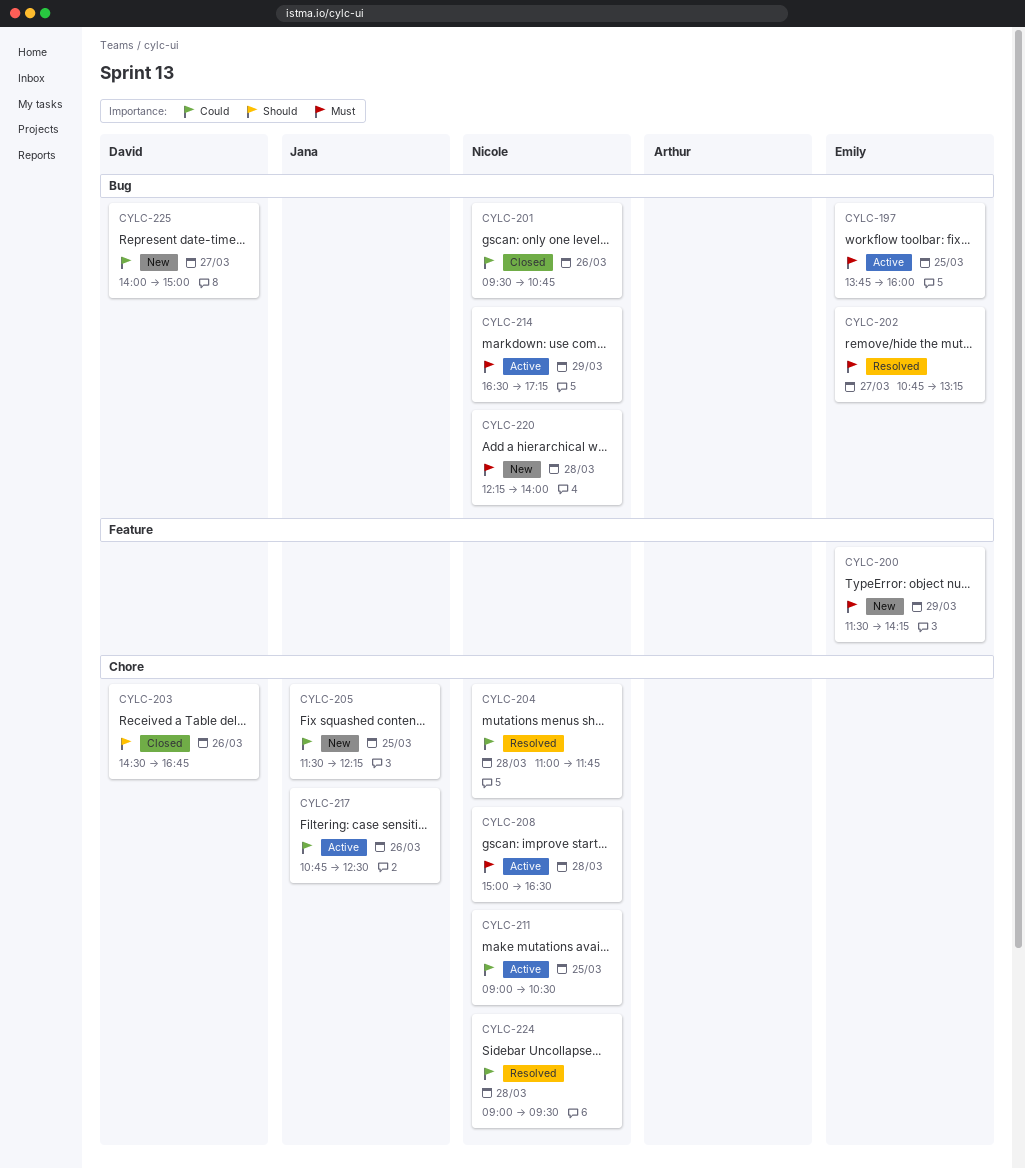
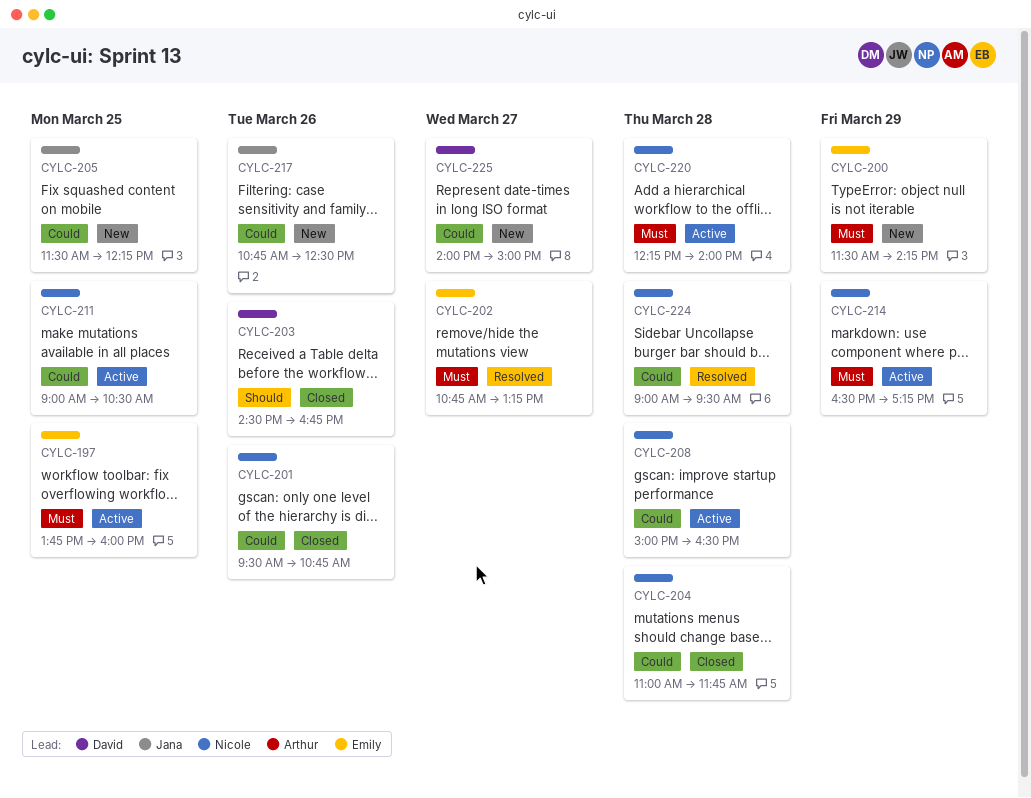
CYLC-204, status: Resolved -> Closed
CYLC-208, priority: Must -> Could
CYLC-217, status: Active -> New
CYLC-220, status: New -> Active

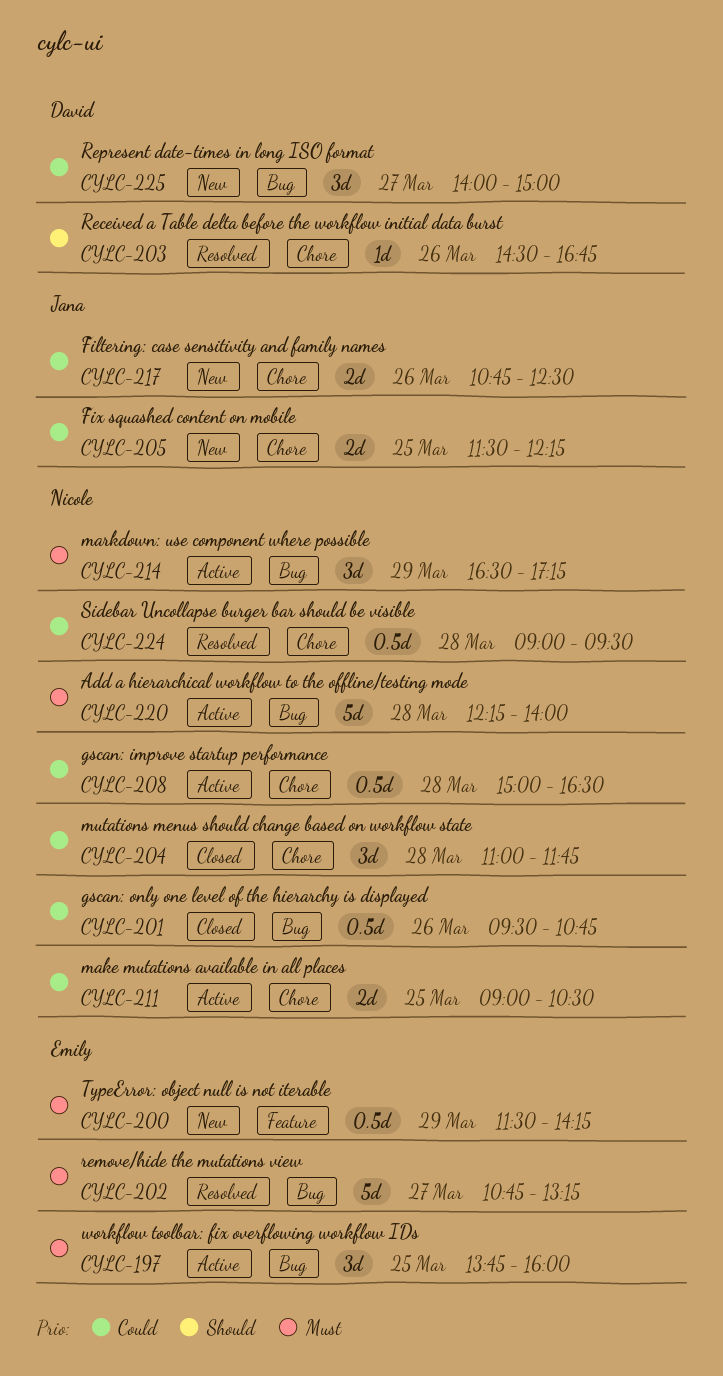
CYLC-203, status: Closed -> Resolved

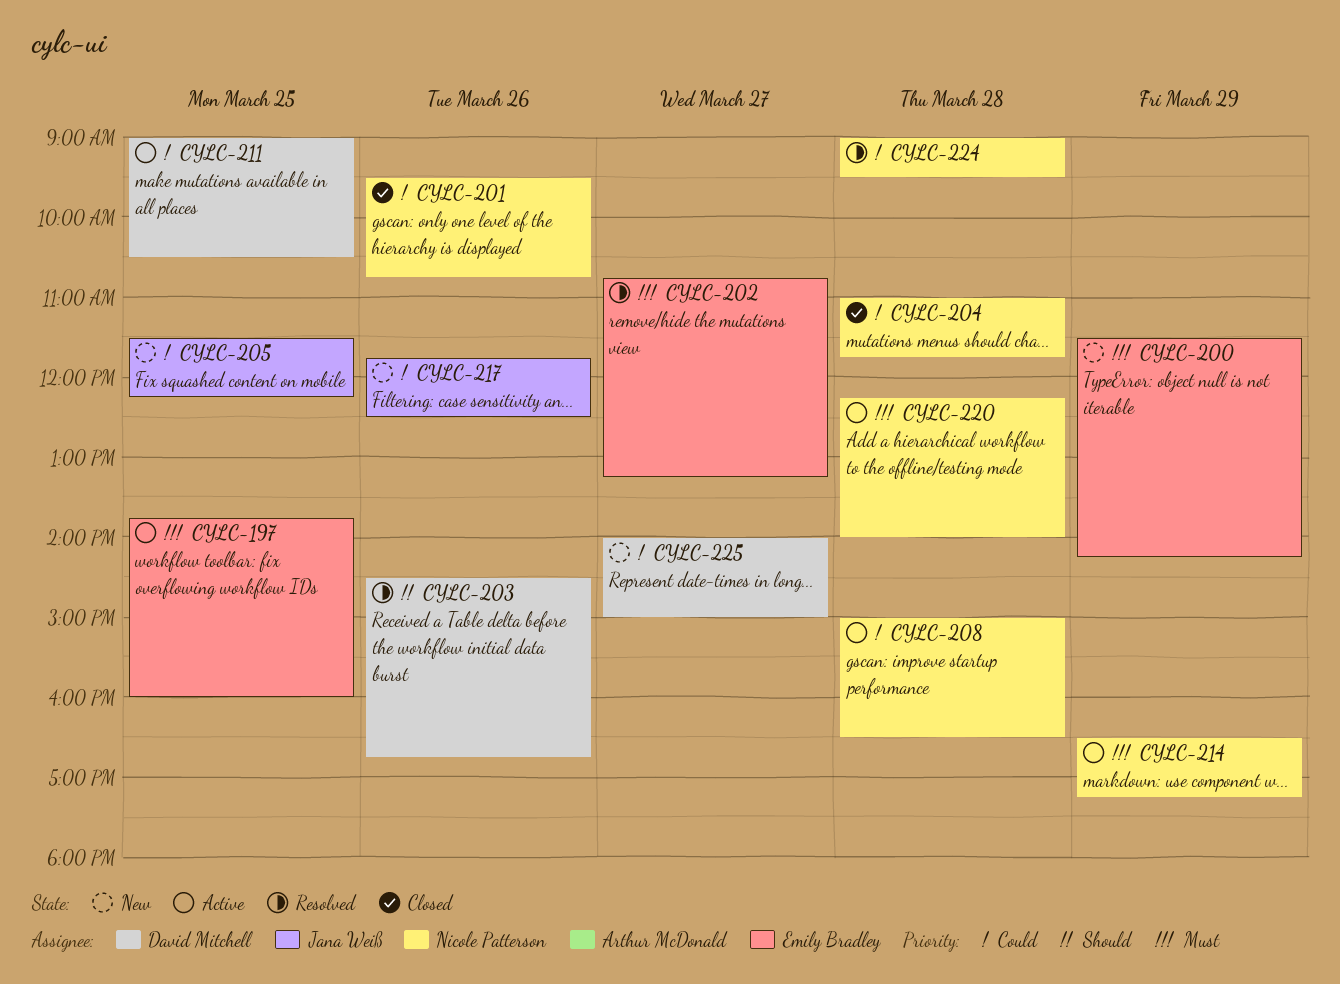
CYLC-211, owner: Nicole Patterson -> David Mitchell
CYLC-217, begins: 10:45 -> 11:45

